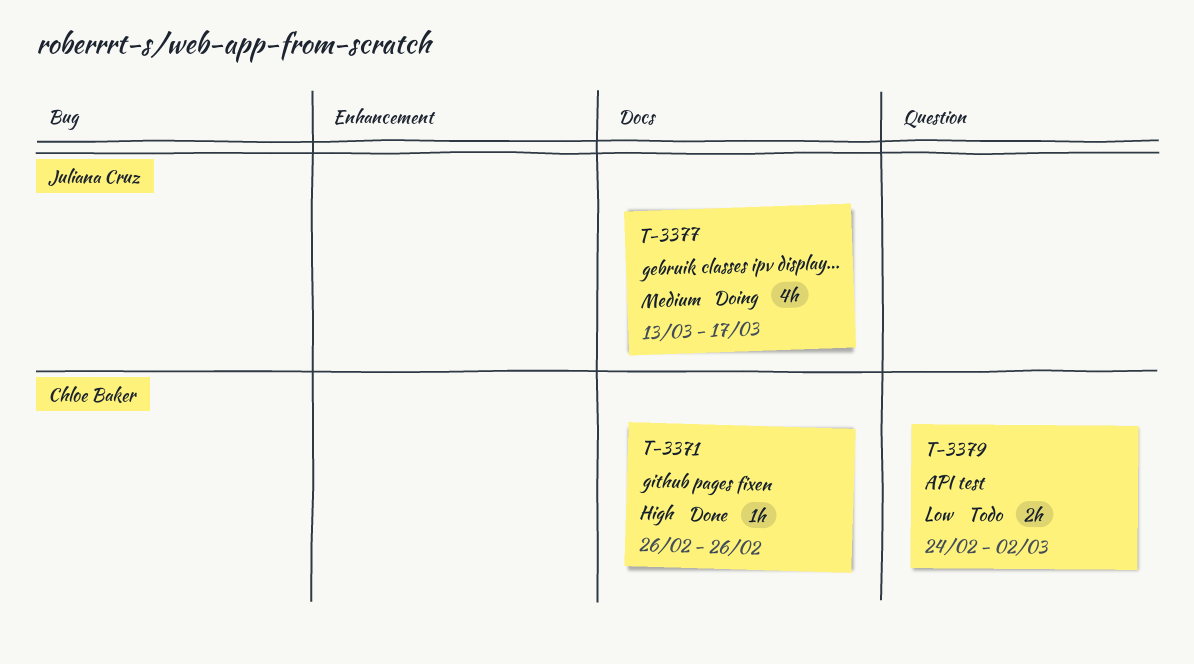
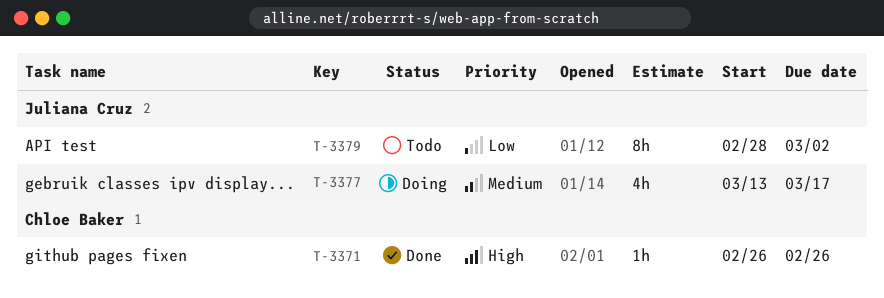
T-3379, owner: Chloe Baker -> Juliana Cruz
T-3379, estimate: 2h -> 8h
T-3379, start: Feb 24 -> Feb 28

